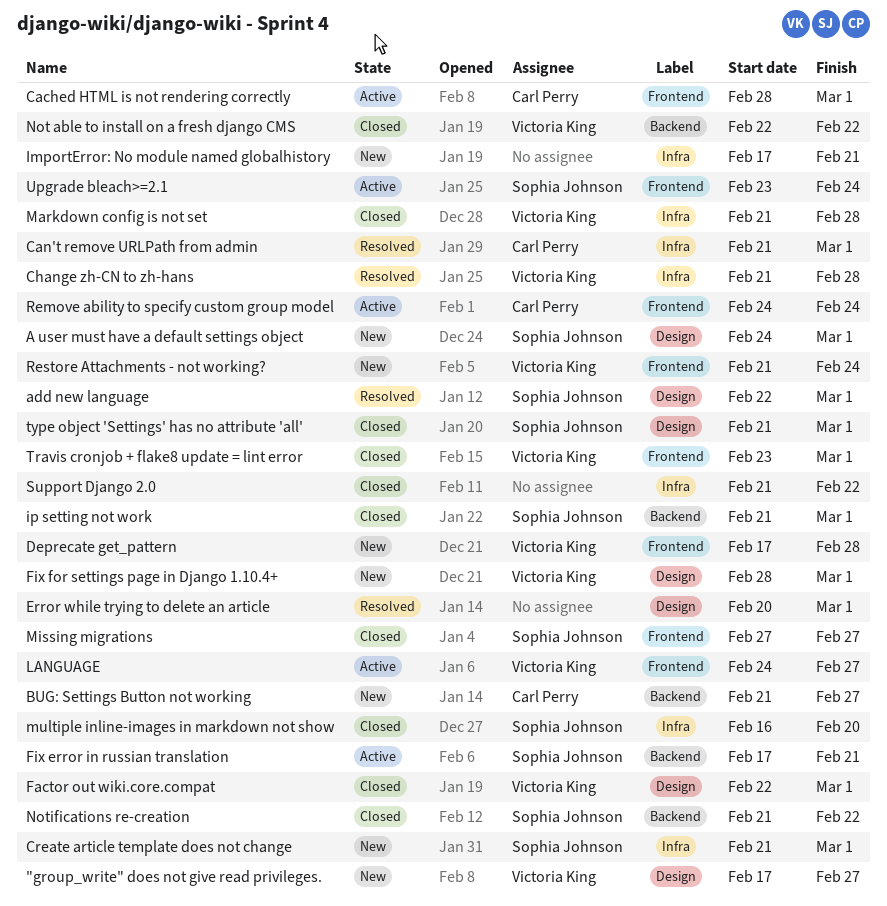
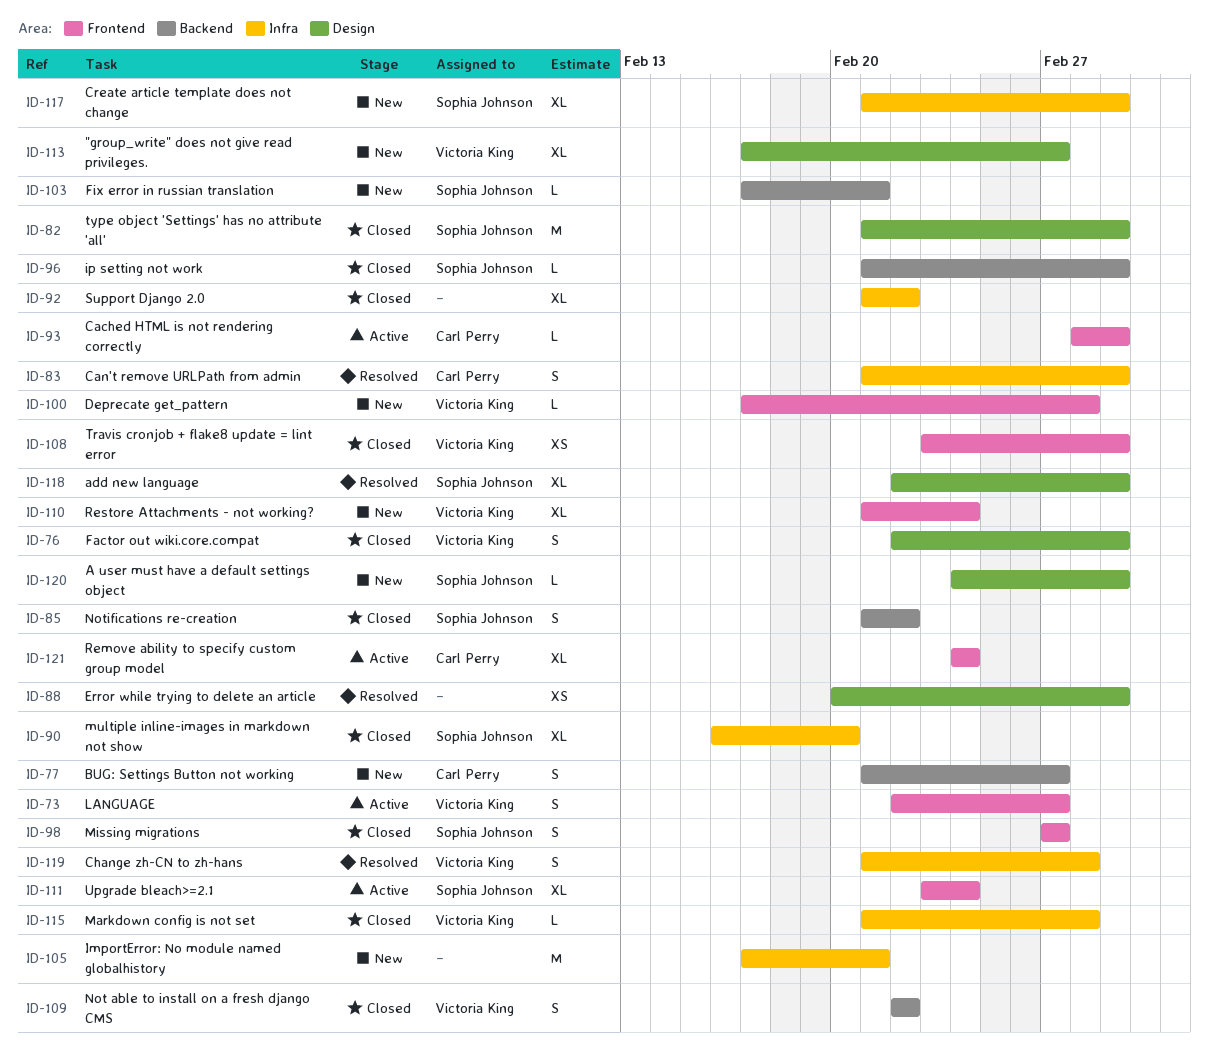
Fix error in russian translation, status: Active -> New
Fix for settings page in Django 1.10.4+: present -> none
LANGUAGE, start: Feb 24 -> Feb 22

